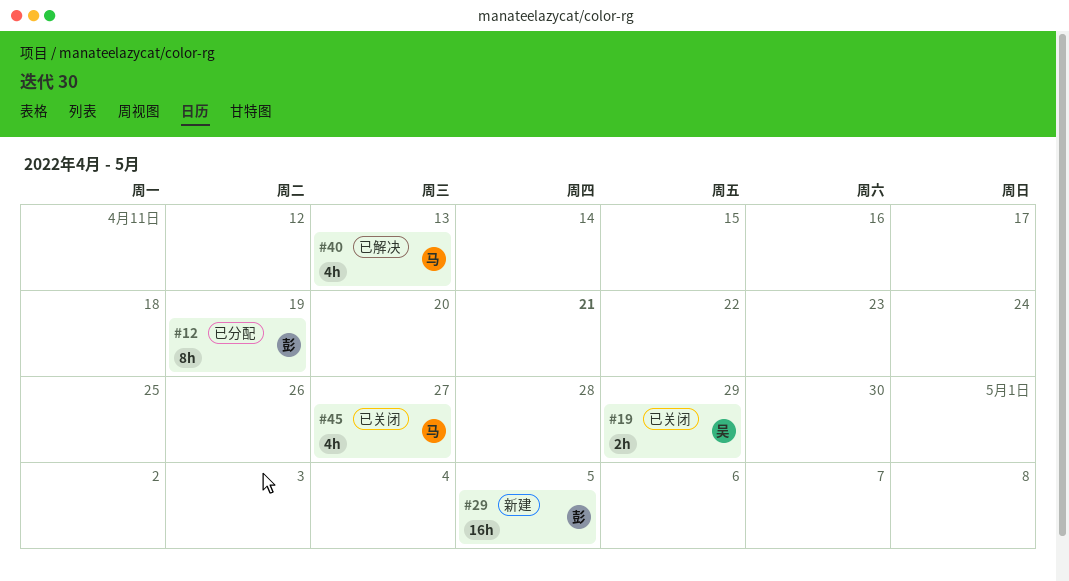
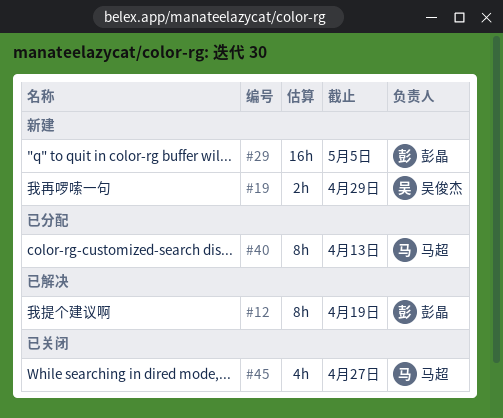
#12, status: 已分配 -> 已解决
#19, status: 已关闭 -> 新建
#40, status: 已解决 -> 已分配
#40, estimate: 4h -> 8h

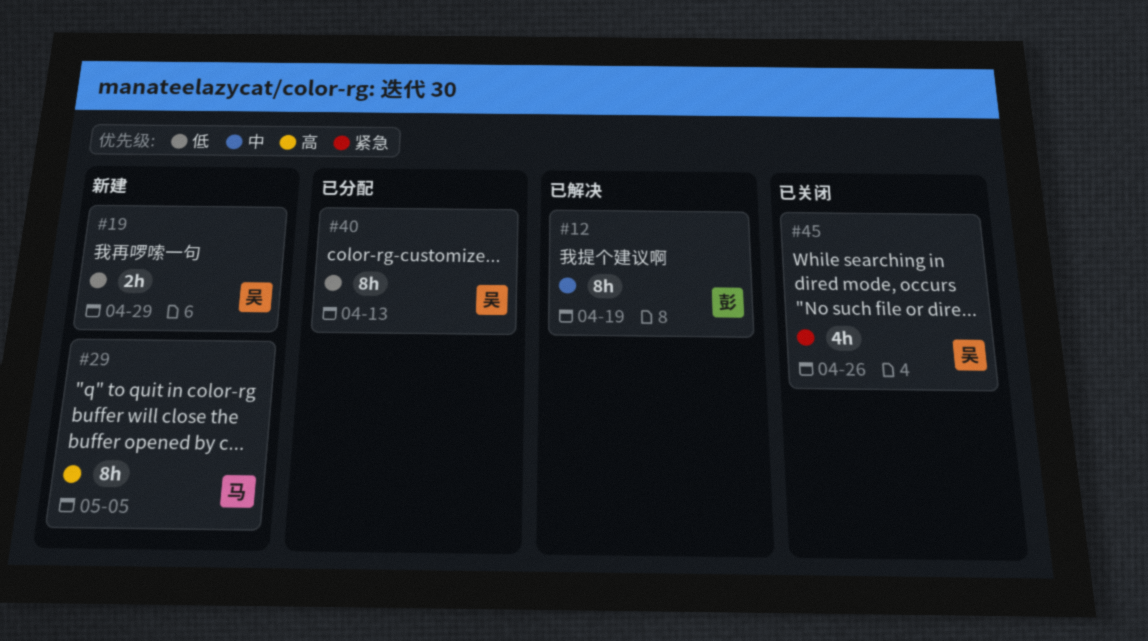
#29, owner: 彭晶 -> 马超
#29, estimate: 16h -> 8h
#40, owner: 马超 -> 吴俊杰
#45, owner: 马超 -> 吴俊杰
#45, due: Apr 27 -> Apr 26

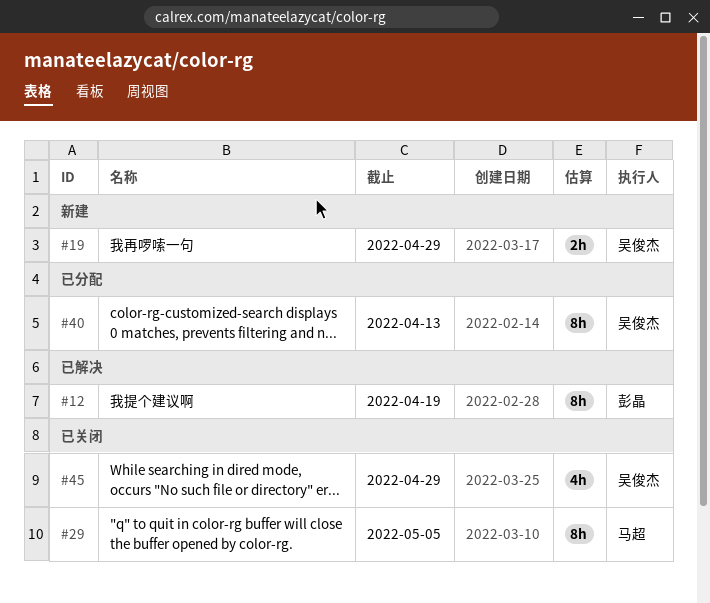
#29, status: 新建 -> 已关闭
#45, due: Apr 26 -> Apr 29

